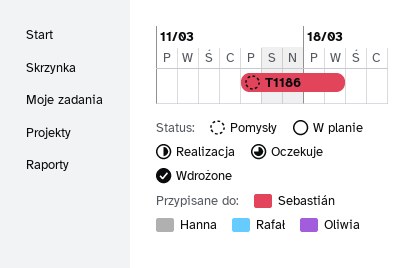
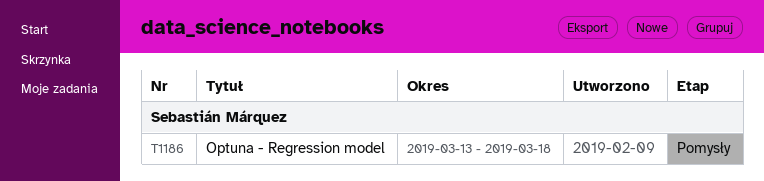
T1186, start: Mar 15 -> Mar 13
T1186, due: Mar 19 -> Mar 18

